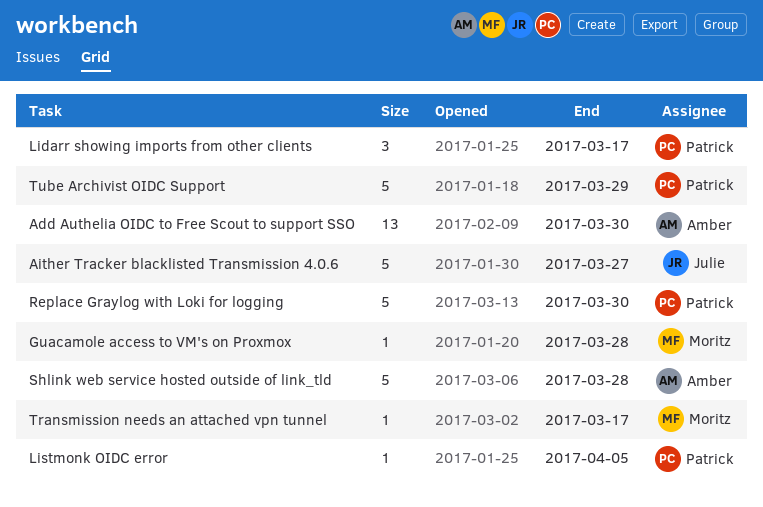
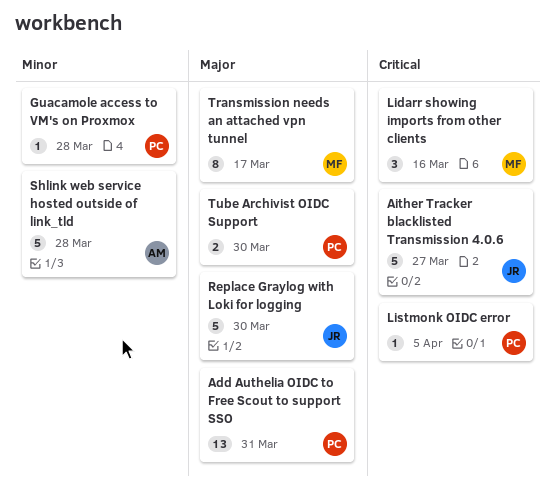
Add Authelia OIDC to Free Scout to support SSO, owner: Amber -> Patrick
Add Authelia OIDC to Free Scout to support SSO, due: Mar 30 -> Mar 31
Guacamole access to VM's on Proxmox, owner: Moritz -> Patrick
Lidarr showing imports from other clients, owner: Patrick -> Moritz
Lidarr showing imports from other clients, due: Mar 17 -> Mar 16
Replace Graylog with Loki for logging, owner: Patrick -> Julie
Transmission needs an attached vpn tunnel, estimate: 1 -> 8
Tube Archivist OIDC Support, estimate: 5 -> 2
Tube Archivist OIDC Support, due: Mar 29 -> Mar 30

